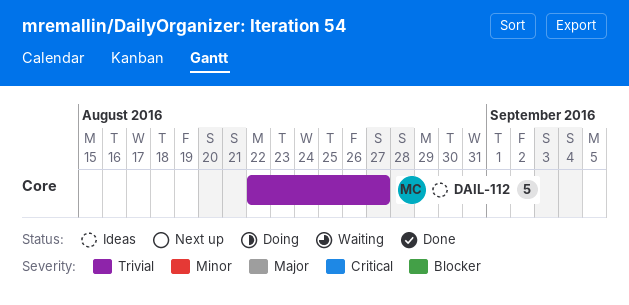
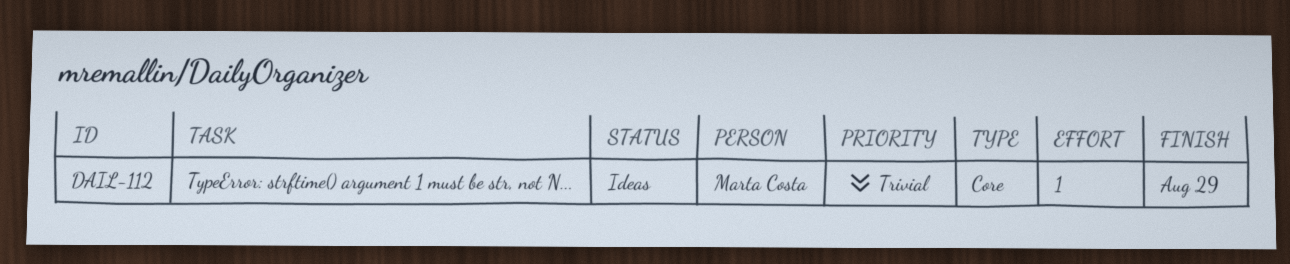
DAIL-112, estimate: 5 -> 1
DAIL-112, due: Aug 27 -> Aug 29

